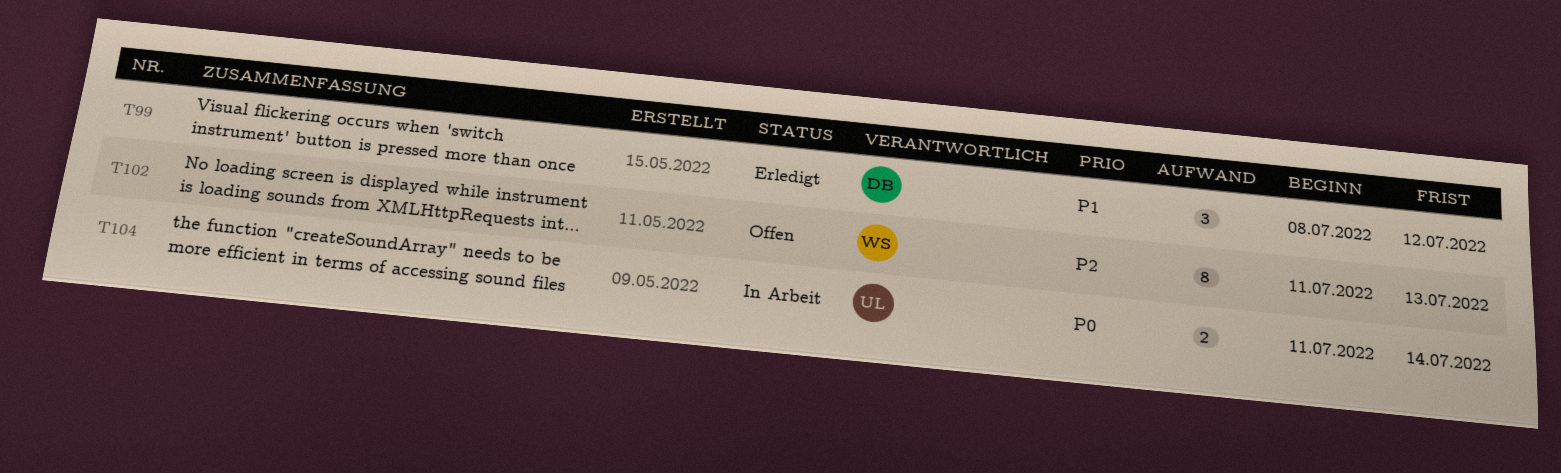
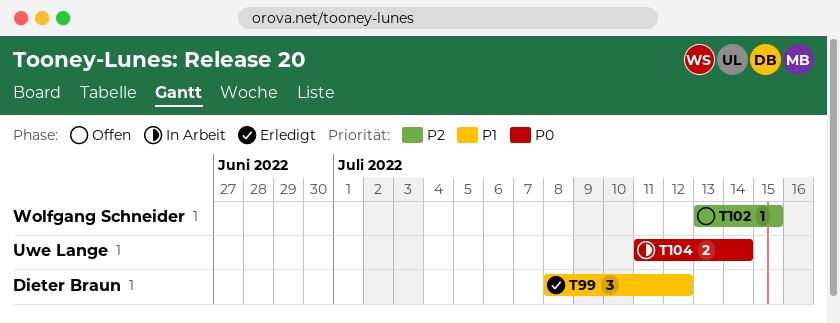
T102, estimate: 8 -> 1
T102, start: Jul 11 -> Jul 13
T102, due: Jul 13 -> Jul 15

